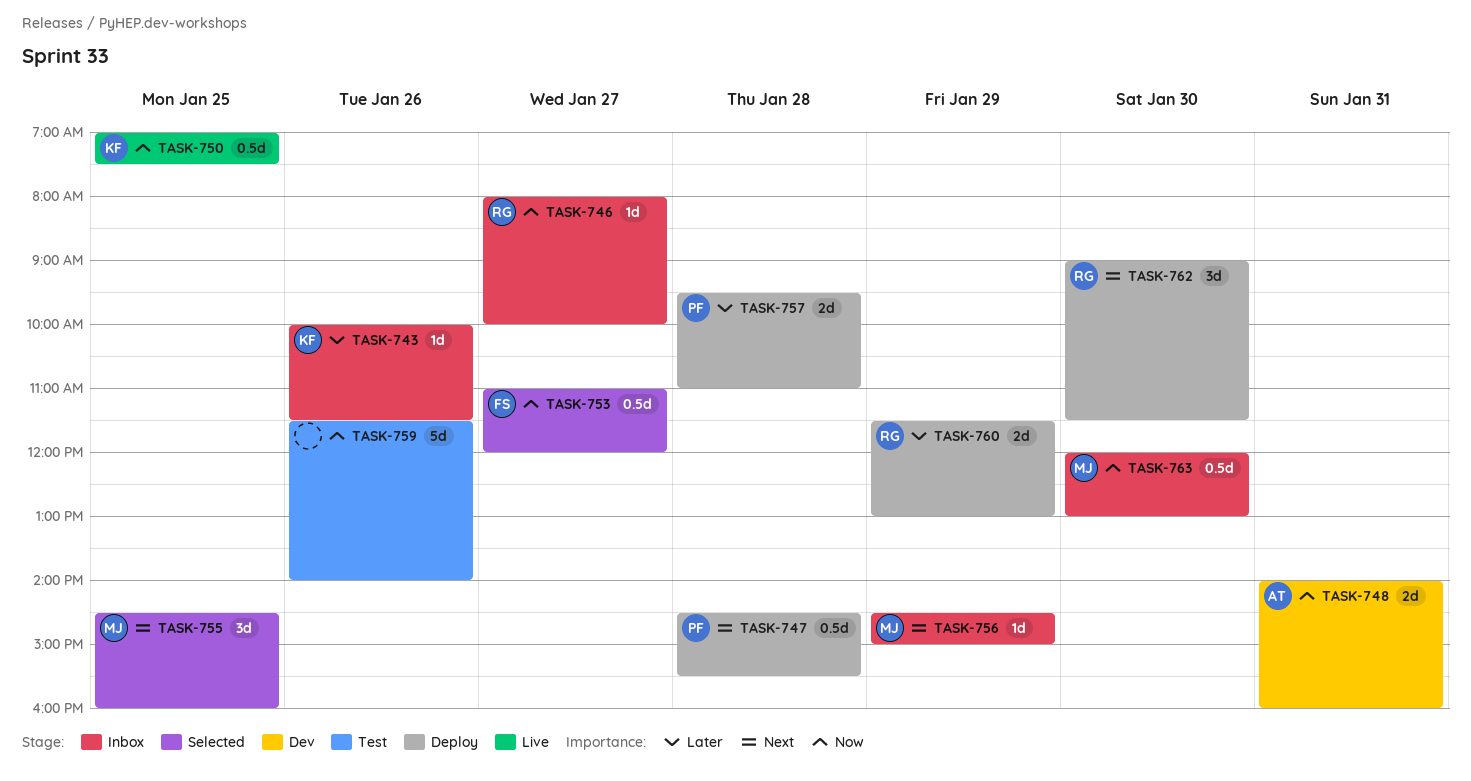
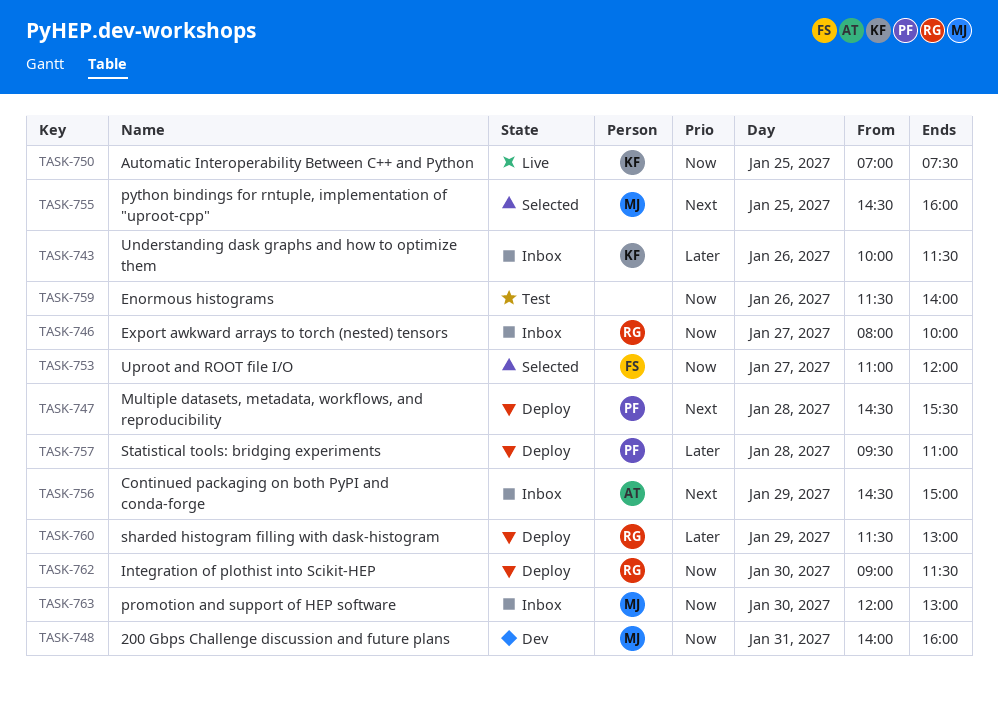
TASK-748, owner: AT -> MJ
TASK-756, owner: MJ -> AT
TASK-762, priority: Next -> Now

